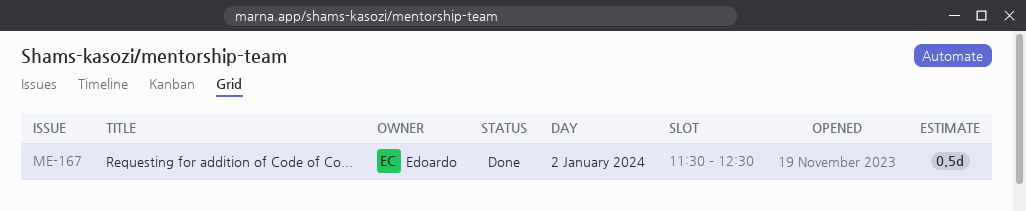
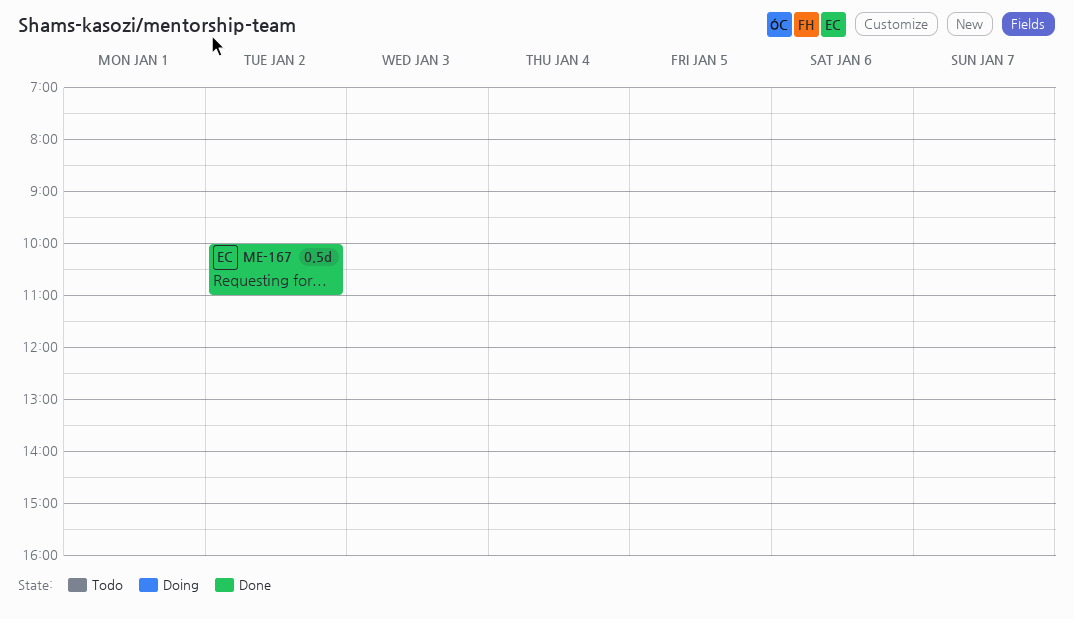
ME-167, begins: 11:30 -> 10:00
ME-167, ends: 12:30 -> 11:00

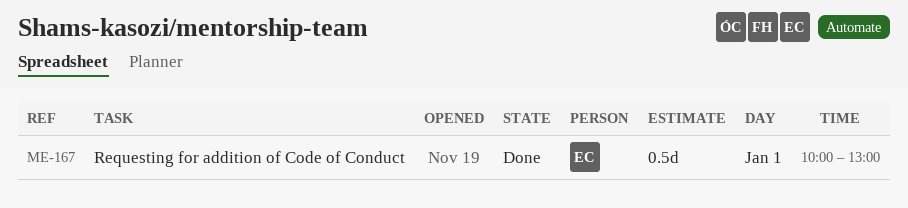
ME-167, day: Jan 2 -> Jan 1
ME-167, ends: 11:00 -> 13:00

